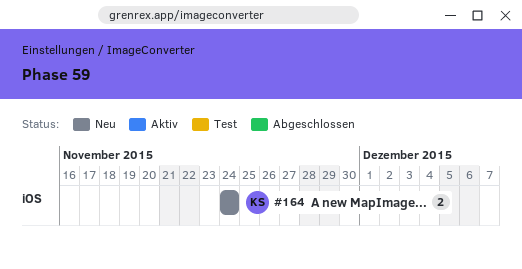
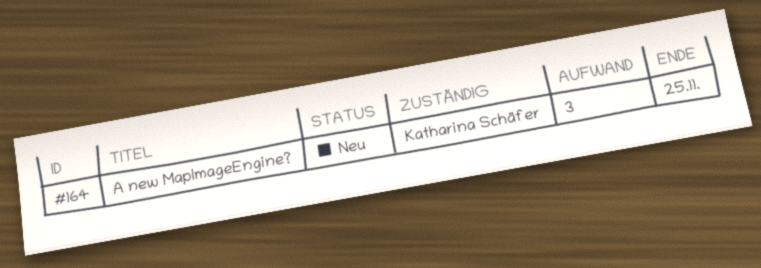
#164, estimate: 2 -> 3
#164, due: Nov 24 -> Nov 25

